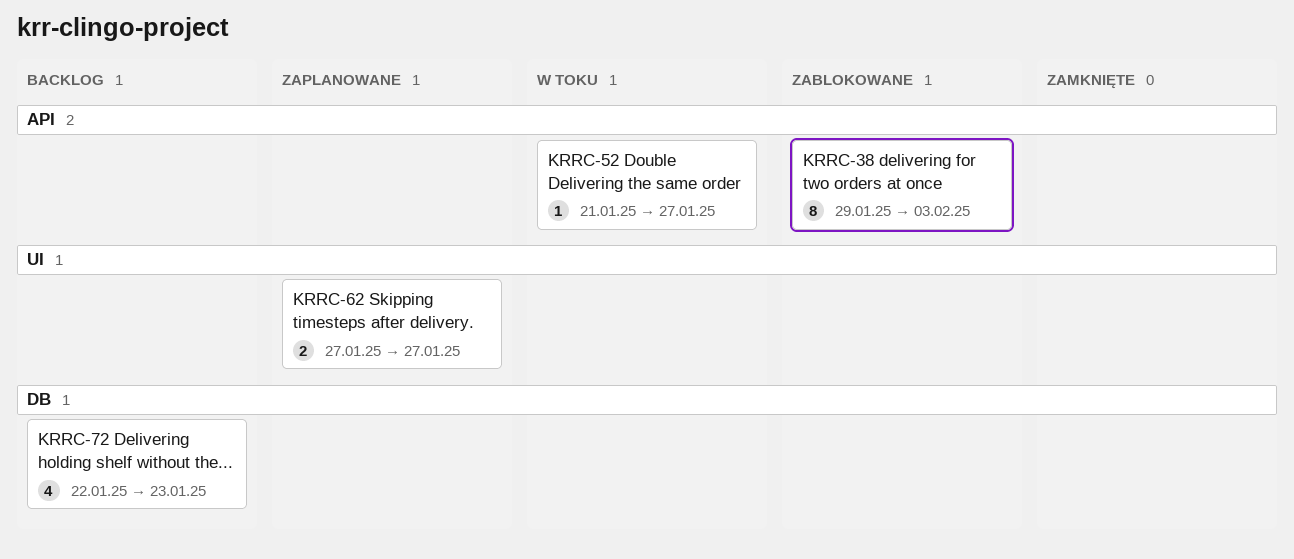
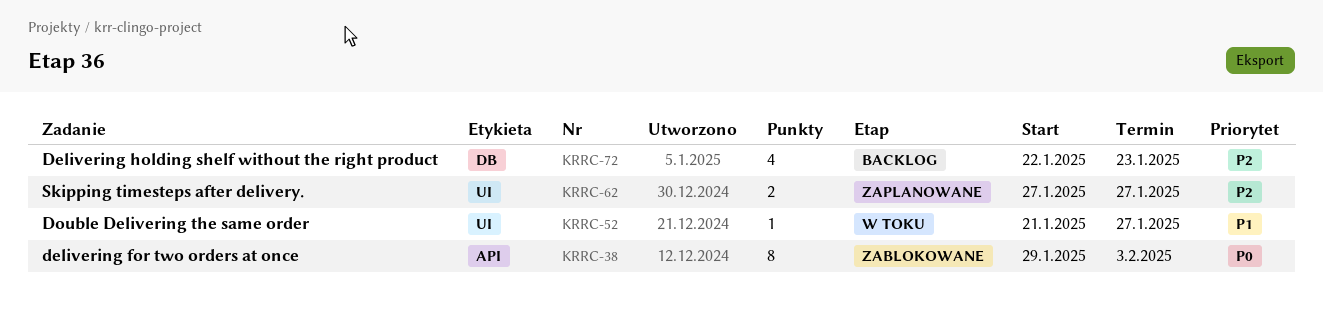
KRRC-52, label: API -> UI

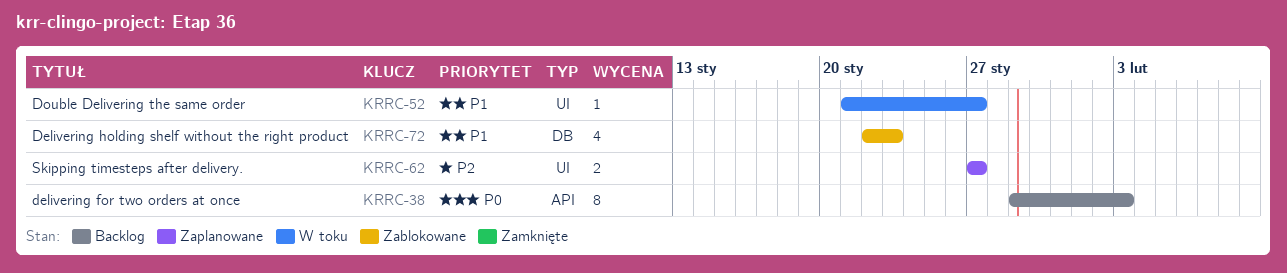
KRRC-38, status: Zablokowane -> Backlog
KRRC-72, status: Backlog -> Zablokowane
KRRC-72, priority: P2 -> P1

